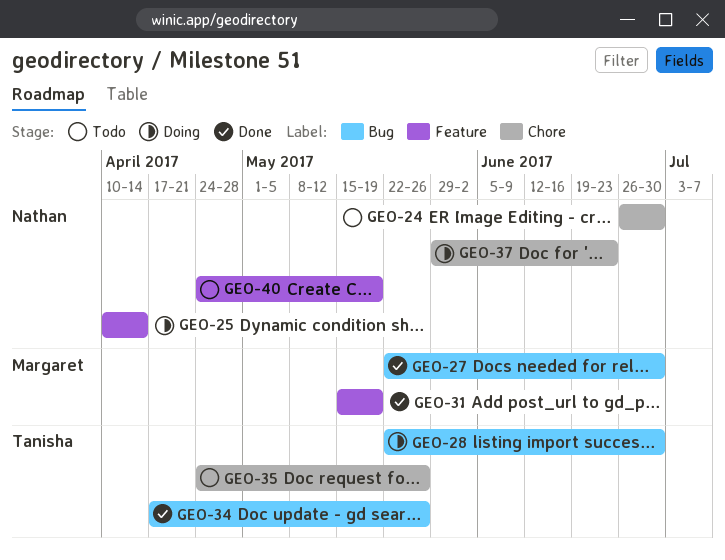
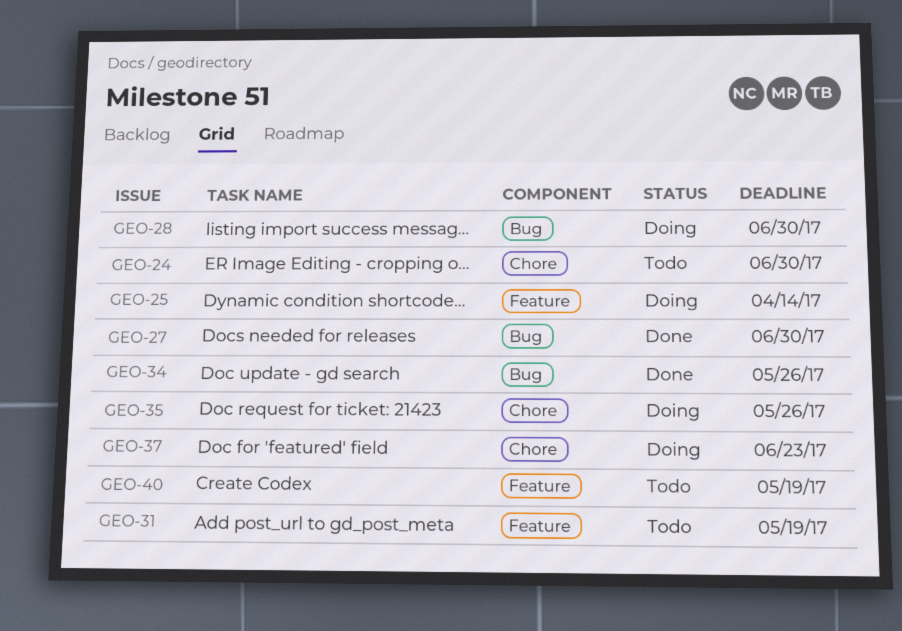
GEO-31, status: Done -> Todo
GEO-35, status: Todo -> Doing

